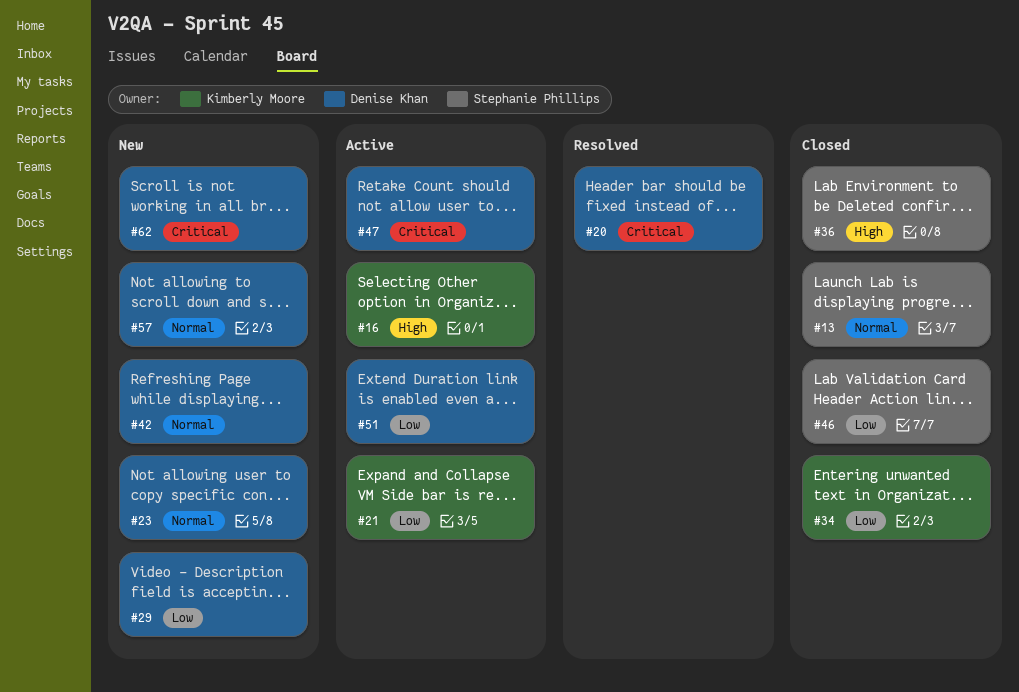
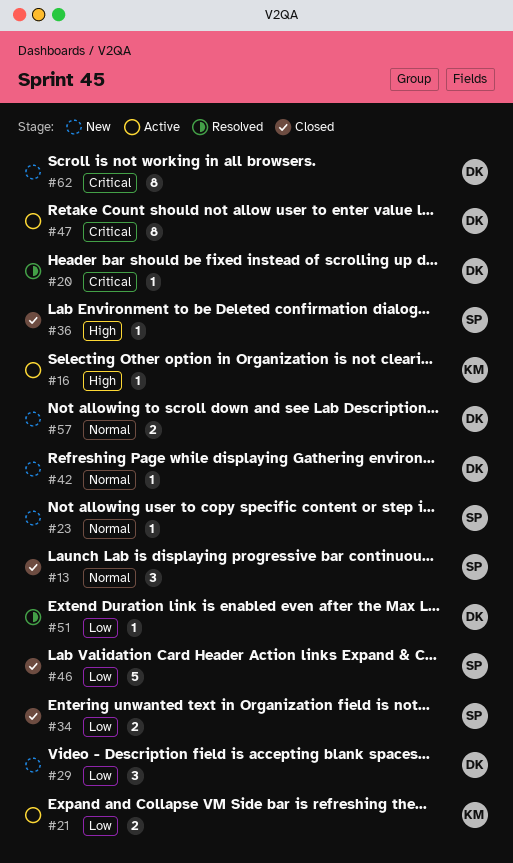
#23, owner: Denise Khan -> Stephanie Phillips
#34, owner: Kimberly Moore -> Stephanie Phillips
#51, status: Active -> Resolved

